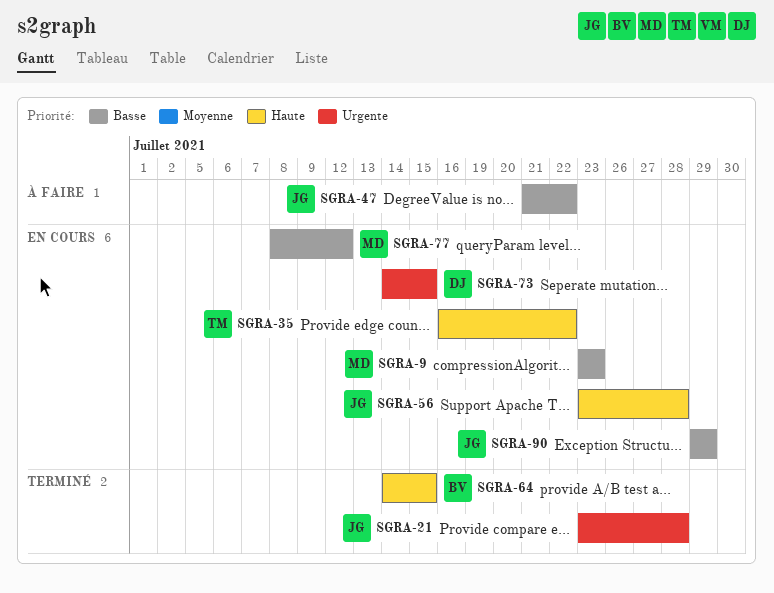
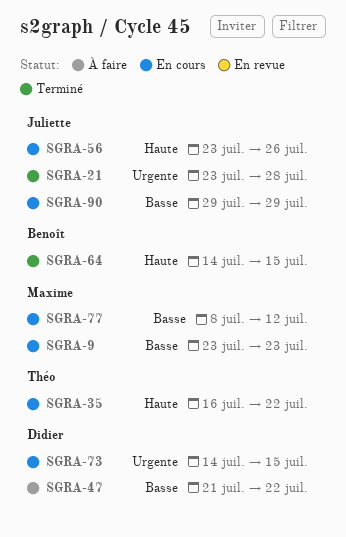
SGRA-47, owner: Juliette -> Didier
SGRA-56, due: Jul 28 -> Jul 26

